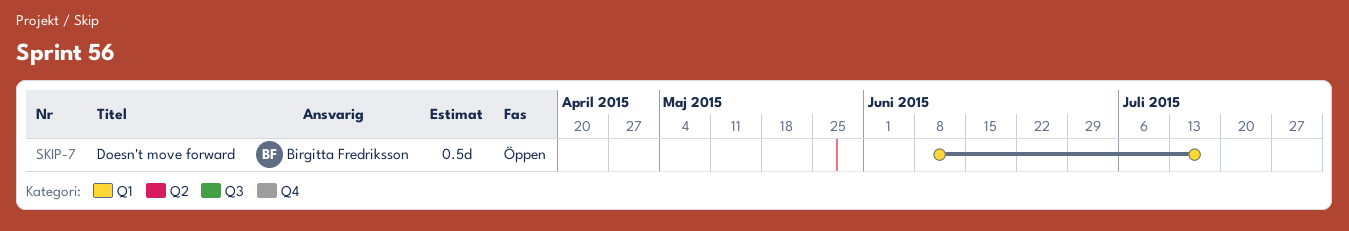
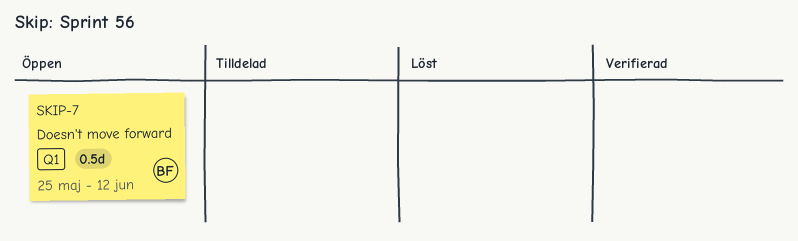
SKIP-7, start: Jun 8 -> May 25
SKIP-7, due: Jul 17 -> Jun 12

